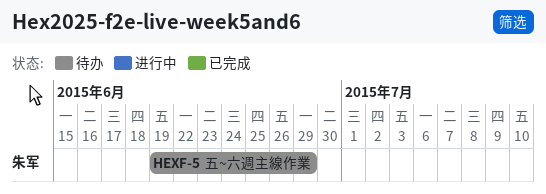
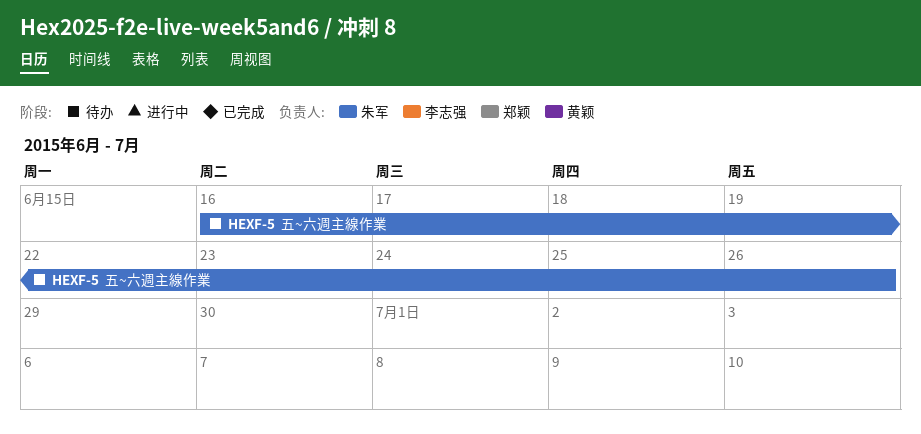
HEXF-5, start: Jun 19 -> Jun 16
HEXF-5, due: Jun 29 -> Jun 26

